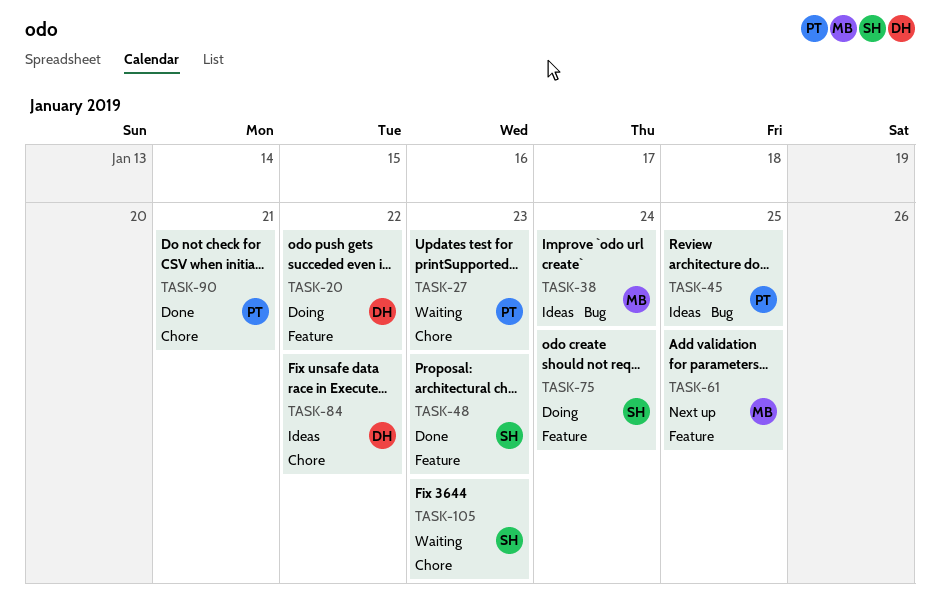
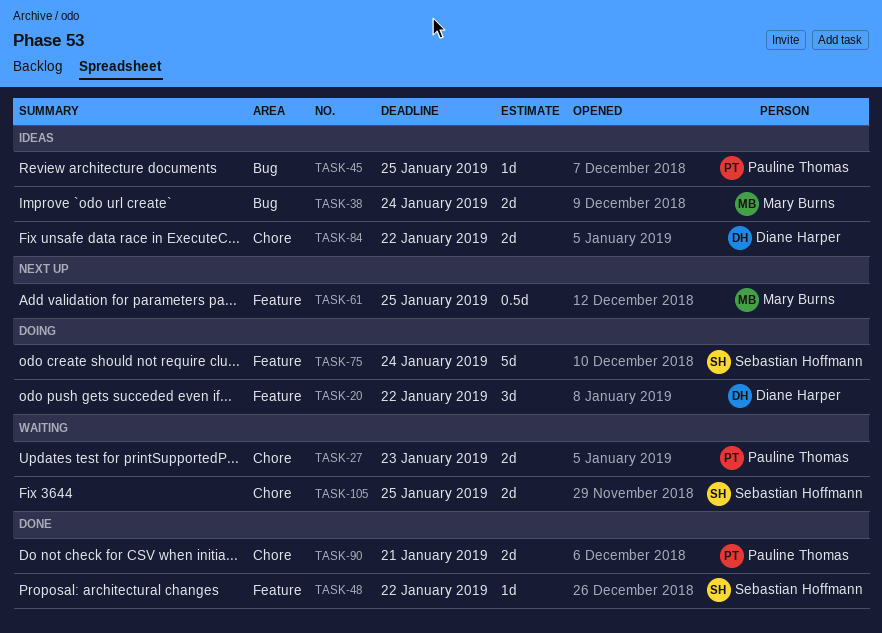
TASK-48, due: Jan 23 -> Jan 22
TASK-105, due: Jan 23 -> Jan 25

